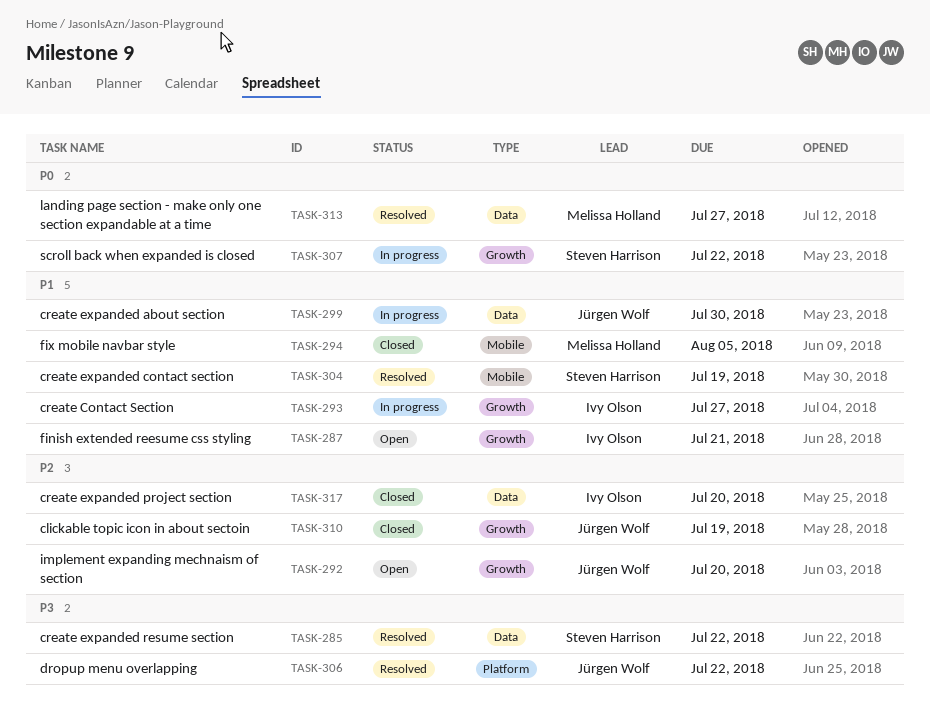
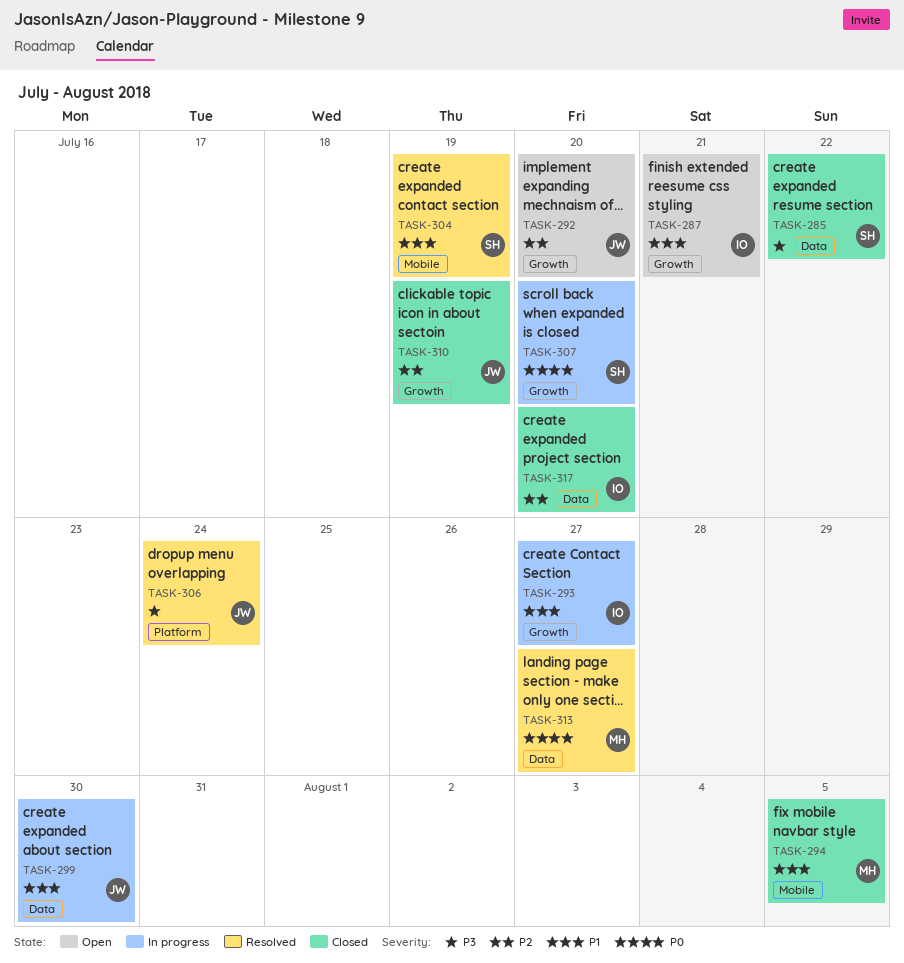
TASK-285, status: Resolved -> Closed
TASK-306, due: Jul 22 -> Jul 24
TASK-307, due: Jul 22 -> Jul 20

